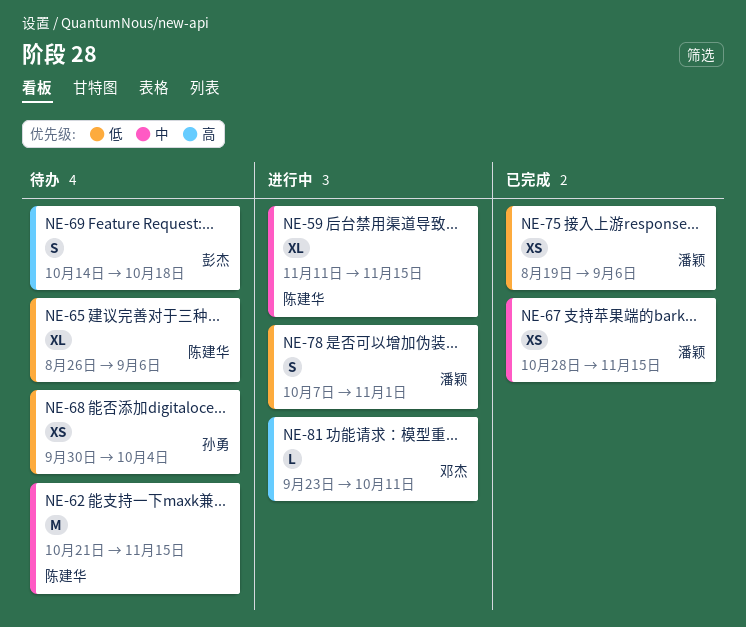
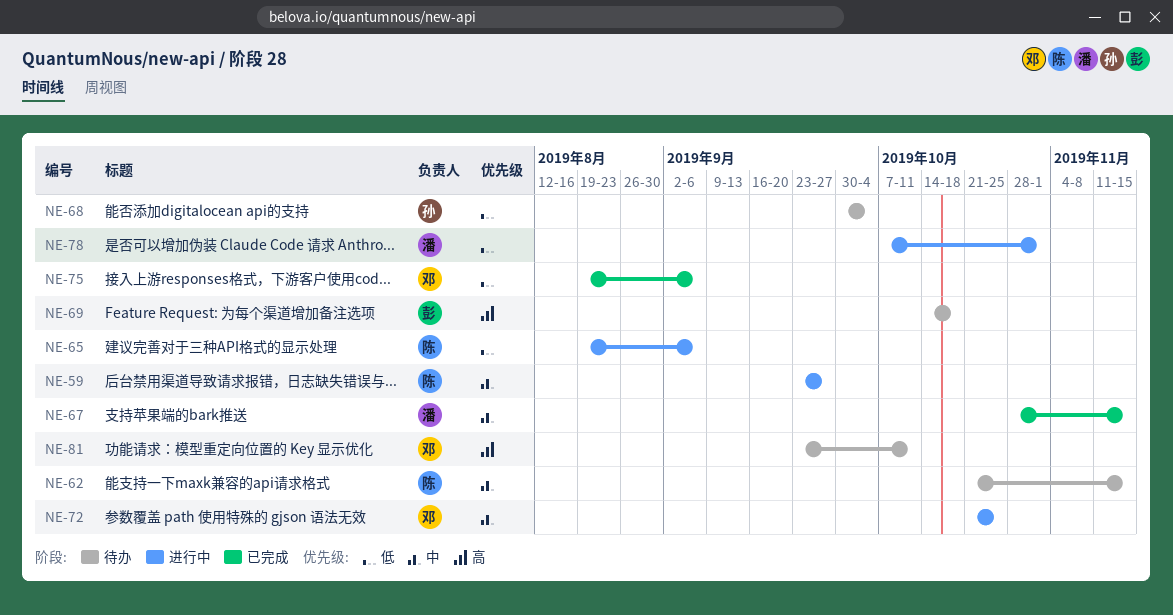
NE-59, start: Nov 11 -> Sep 23
NE-59, due: Nov 15 -> Sep 27
NE-65, status: 待办 -> 进行中
NE-65, start: Aug 26 -> Aug 19
NE-72: none -> present
NE-75, owner: 潘颖 -> 邓杰
NE-81, status: 进行中 -> 待办

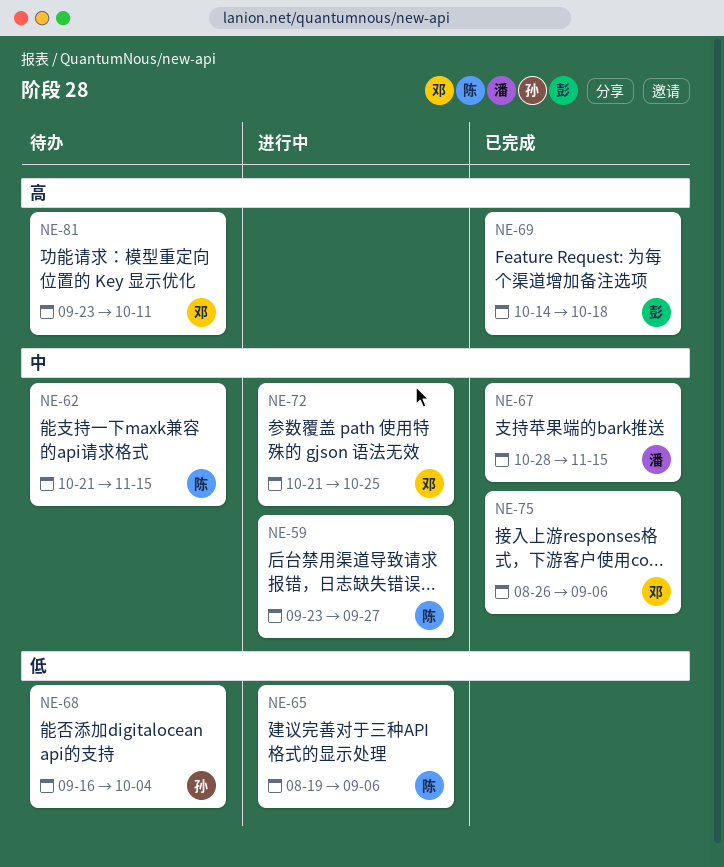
NE-68, start: Sep 30 -> Sep 16
NE-69, status: 待办 -> 已完成
NE-75, priority: 低 -> 中
NE-75, start: Aug 19 -> Aug 26
NE-78: present -> none

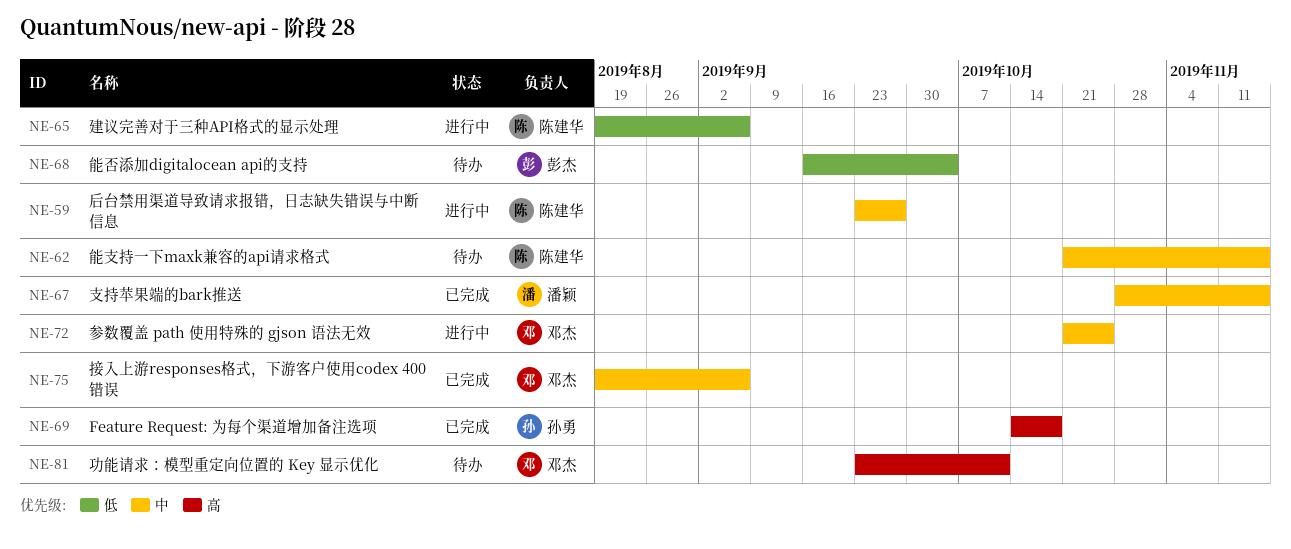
NE-68, owner: 孙勇 -> 彭杰
NE-69, owner: 彭杰 -> 孙勇
NE-75, start: Aug 26 -> Aug 19

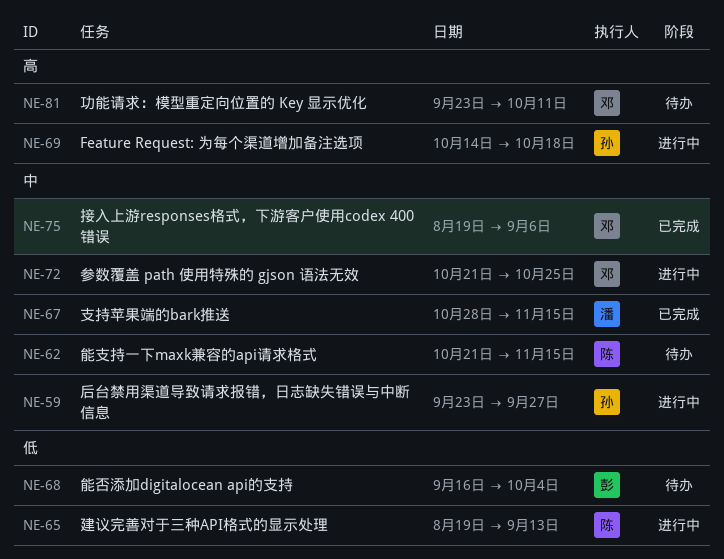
NE-59, owner: 陈建华 -> 孙勇
NE-65, due: Sep 6 -> Sep 13
NE-69, status: 已完成 -> 进行中

